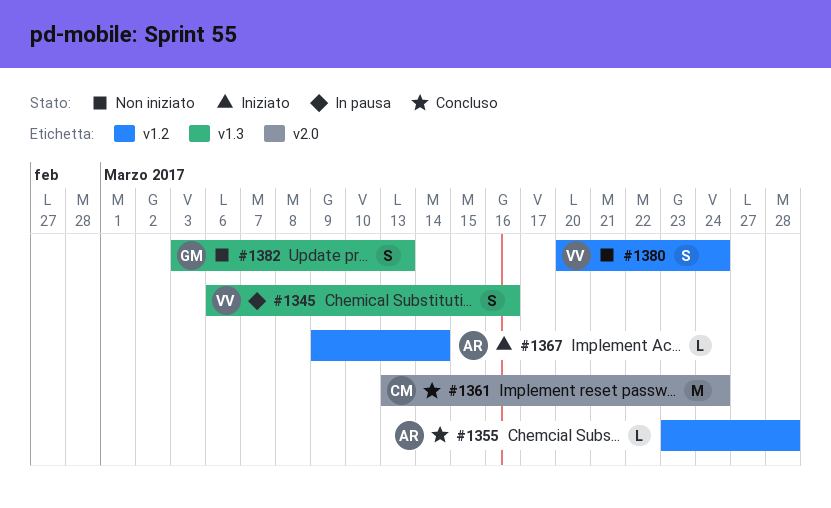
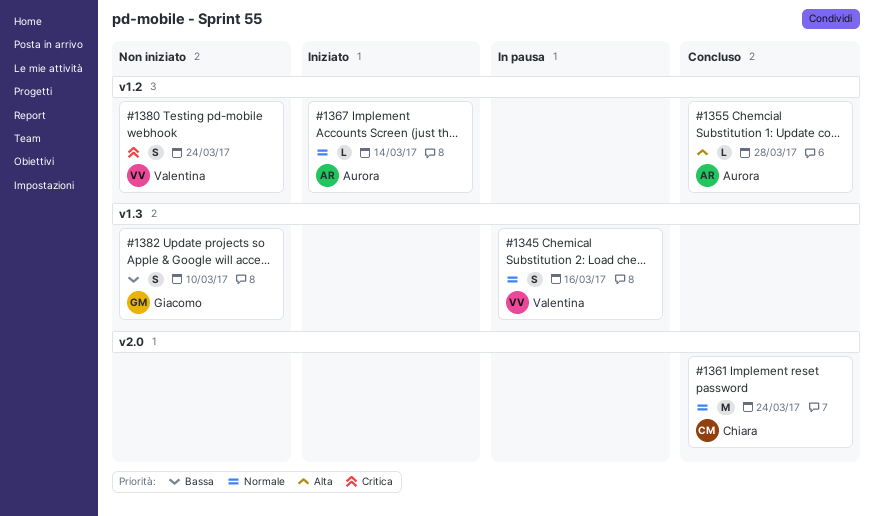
#1382, due: Mar 13 -> Mar 10

